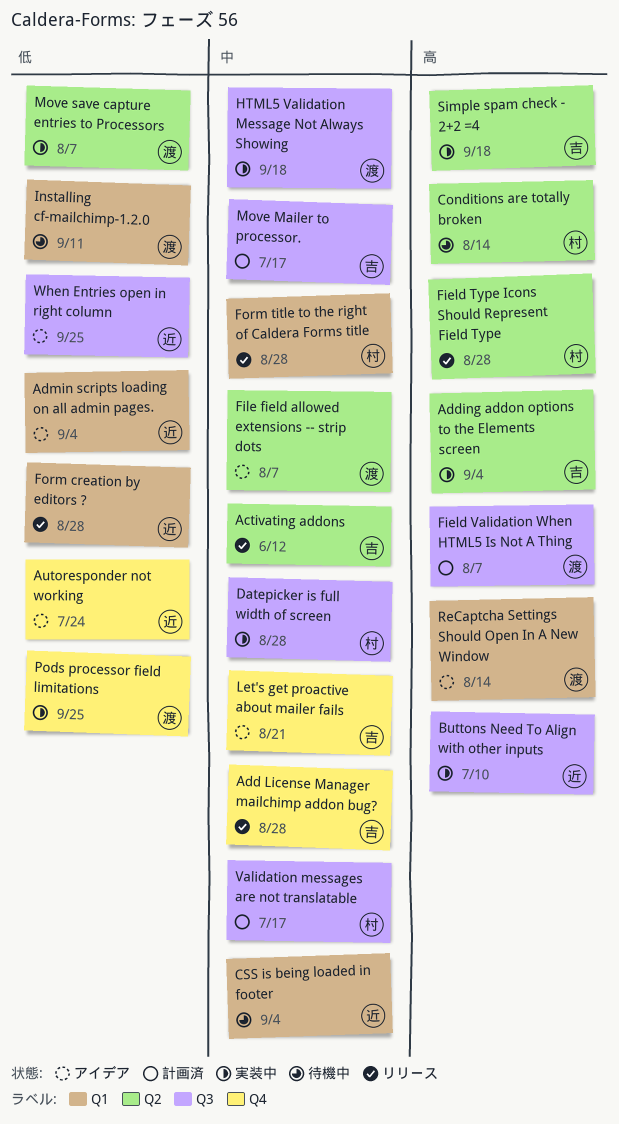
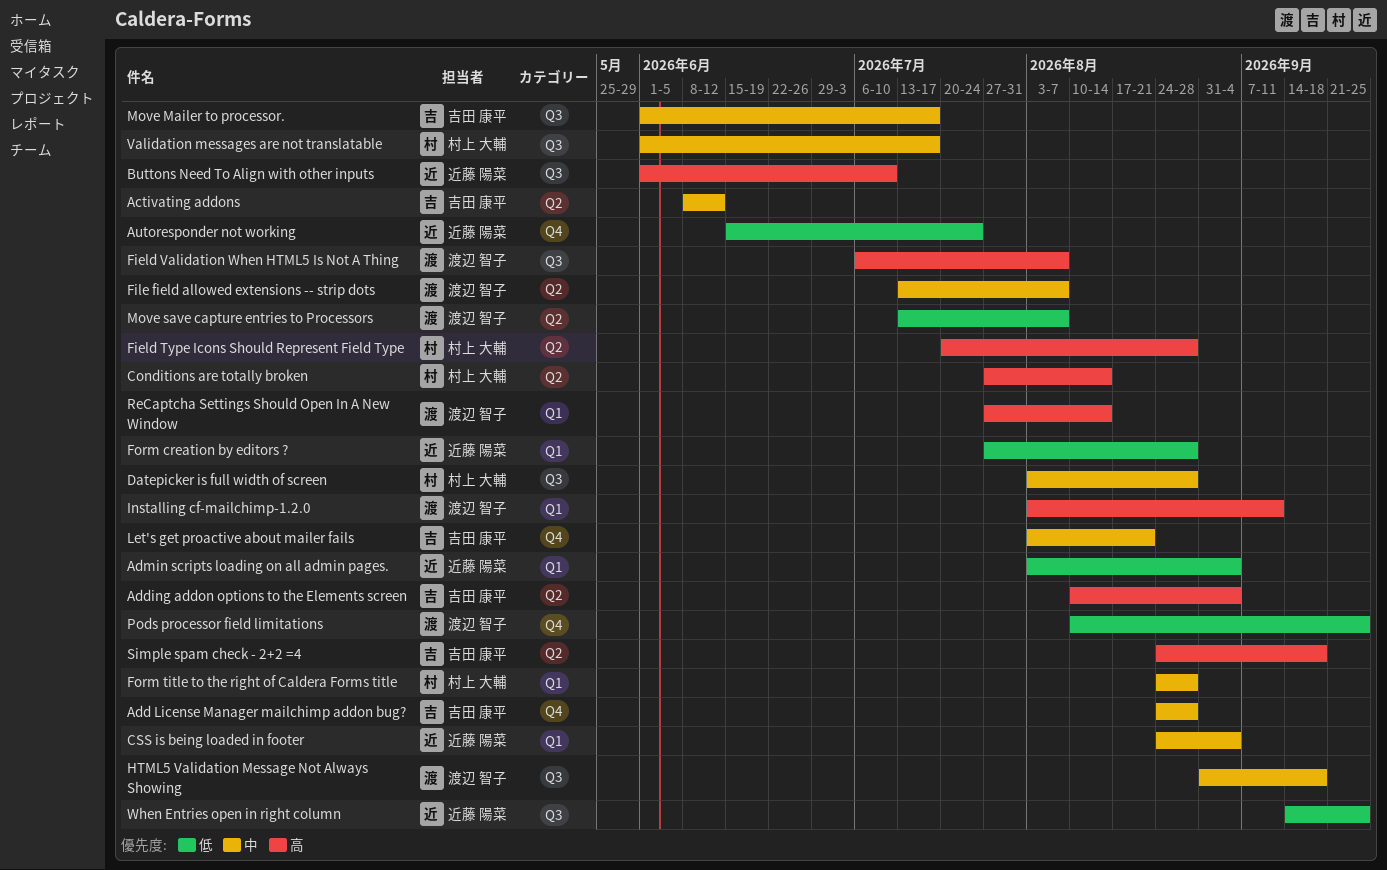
Installing cf-mailchimp-1.2.0, priority: 低 -> 高

